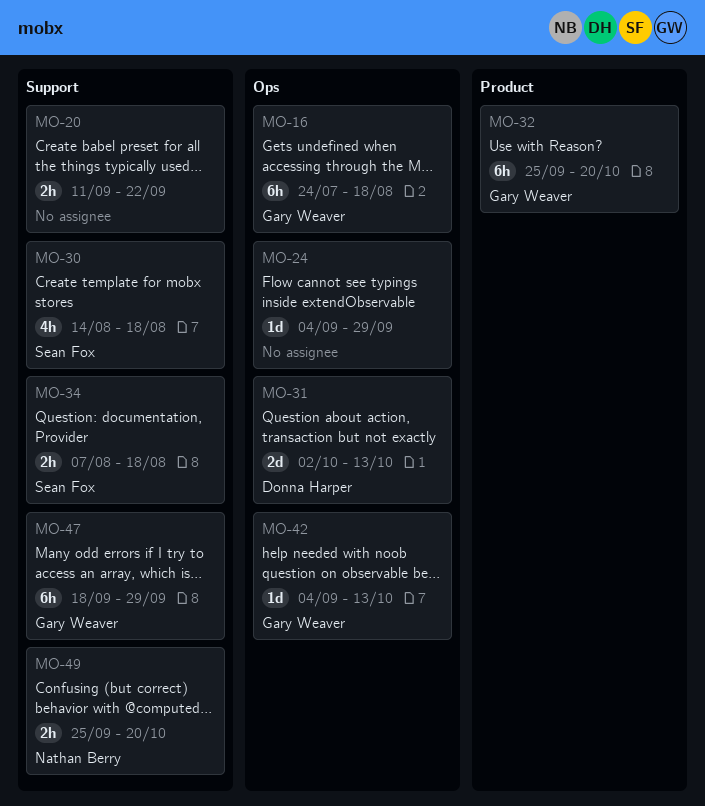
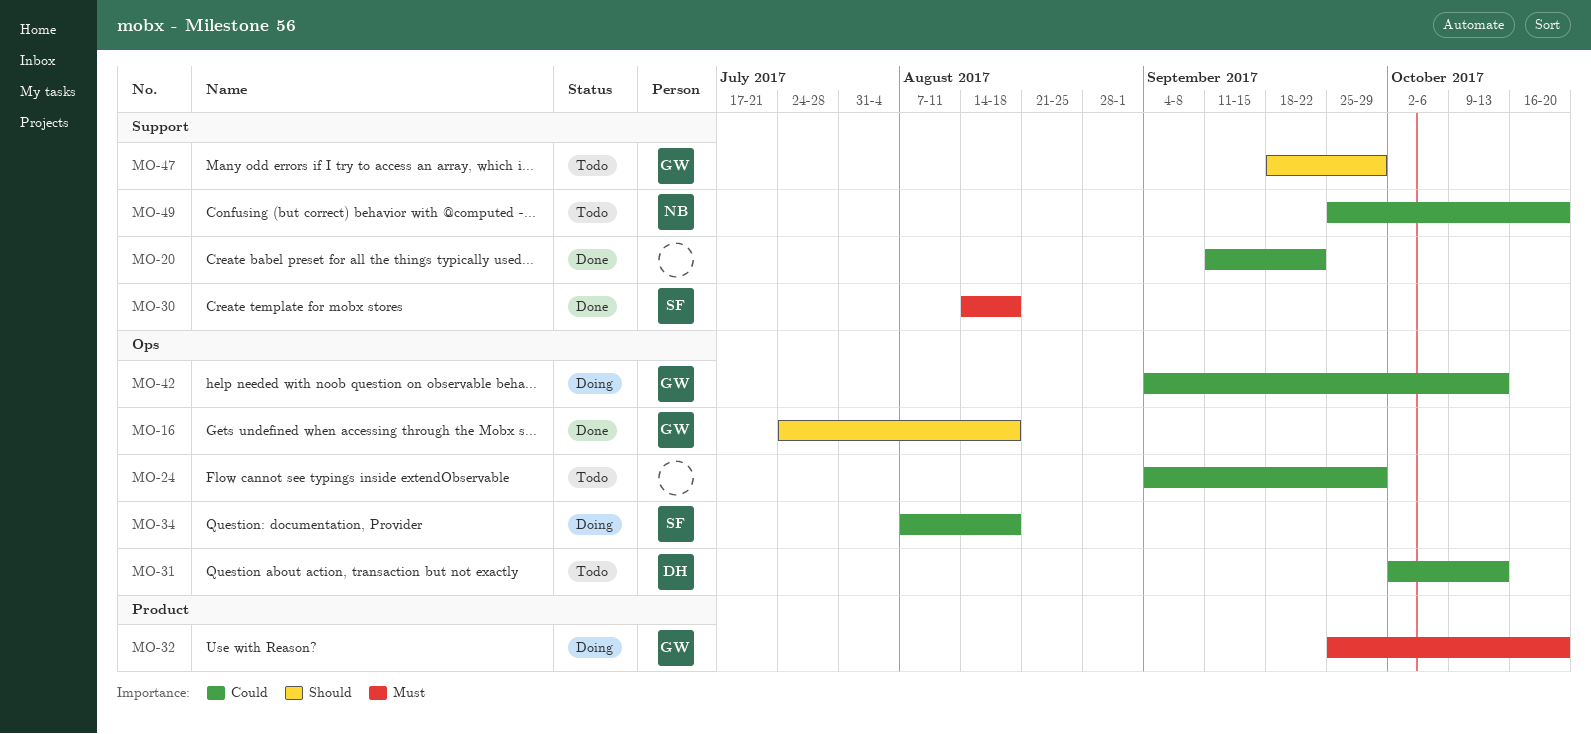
MO-34, label: Support -> Ops

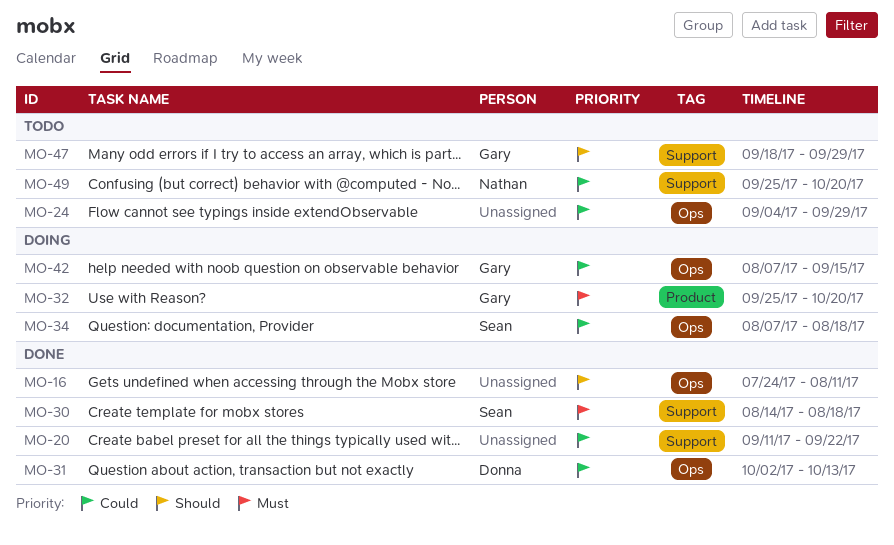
MO-16, owner: Gary -> none
MO-16, due: Aug 18 -> Aug 11
MO-31, status: Todo -> Done
MO-42, start: Sep 4 -> Aug 7
MO-42, due: Oct 13 -> Sep 15

